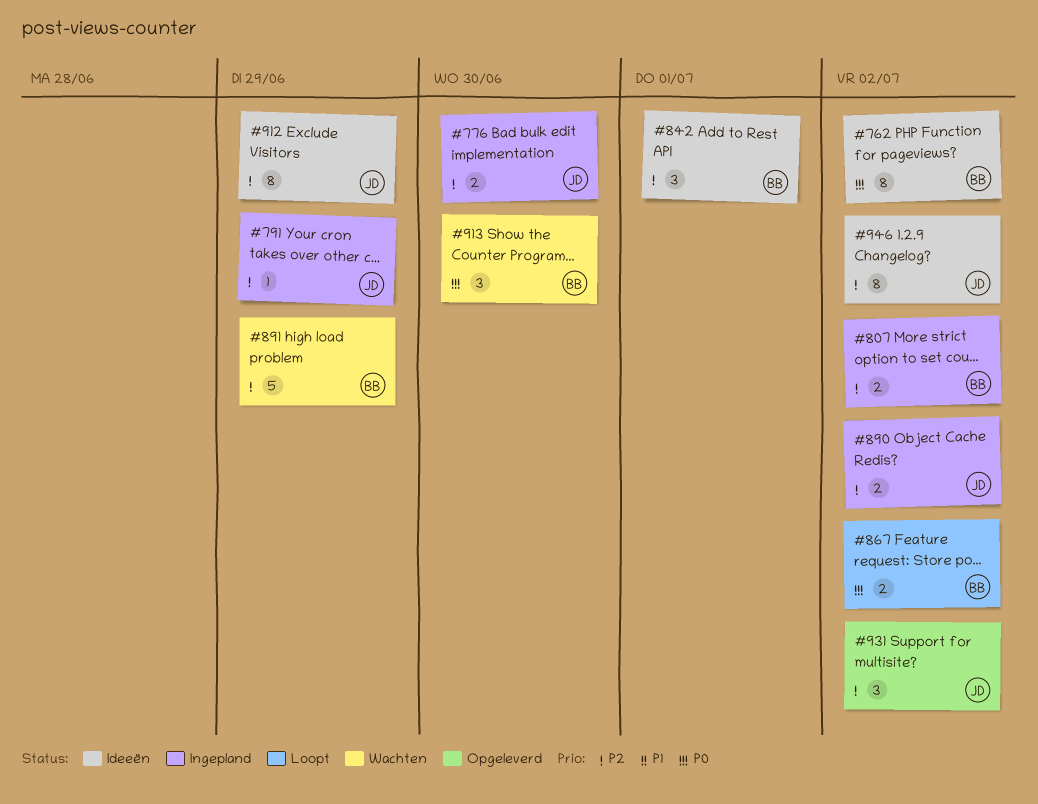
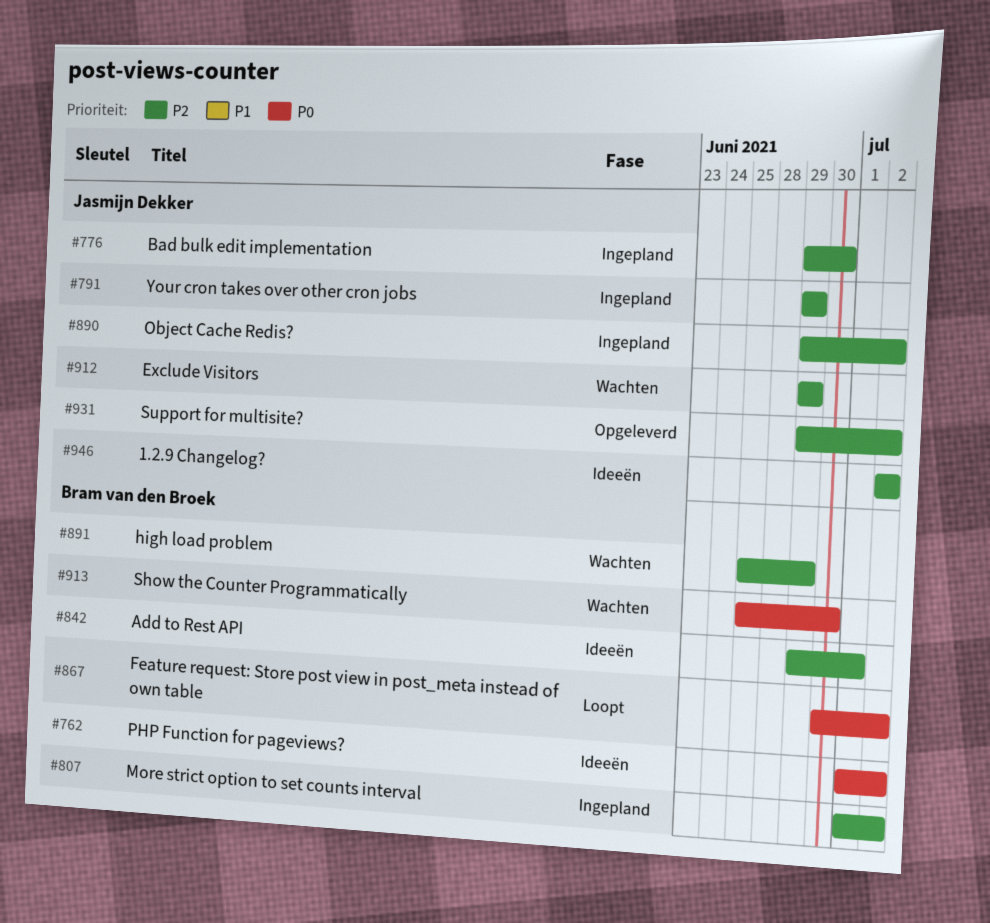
#912, status: Ideeën -> Wachten

